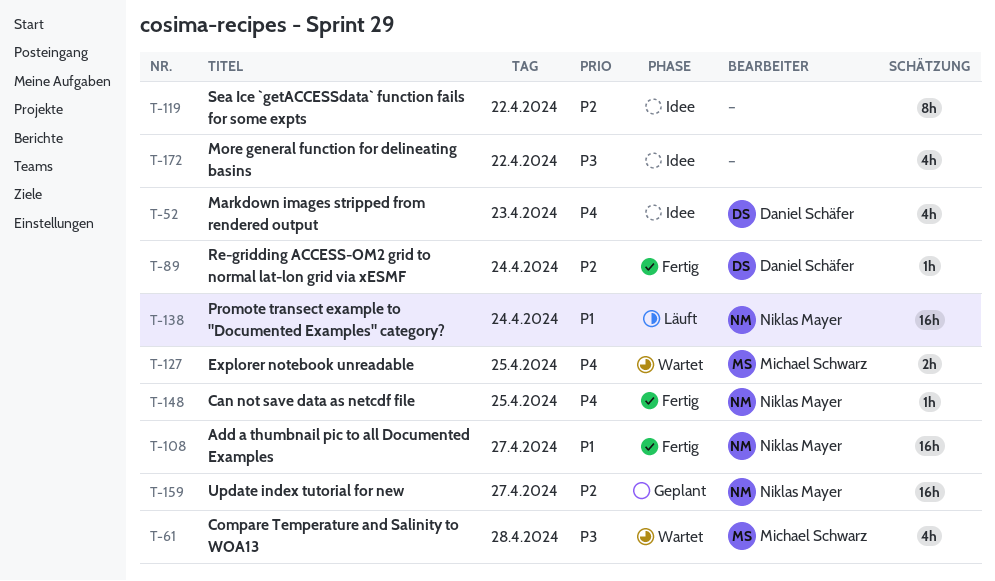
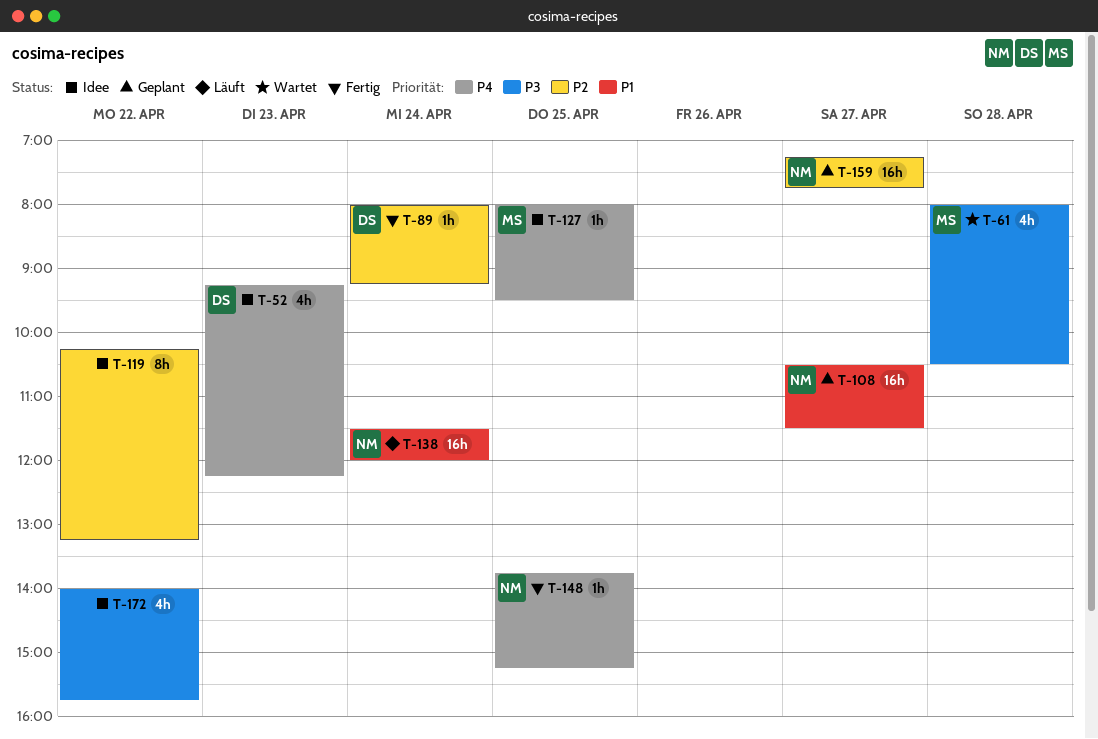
T-108, status: Fertig -> Geplant
T-127, status: Wartet -> Idee
T-127, estimate: 2h -> 1h

